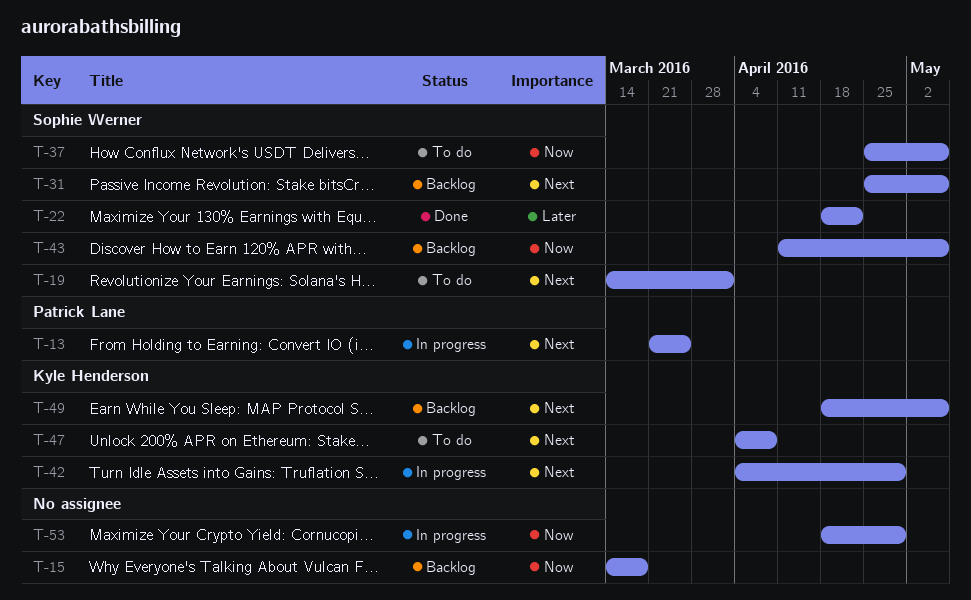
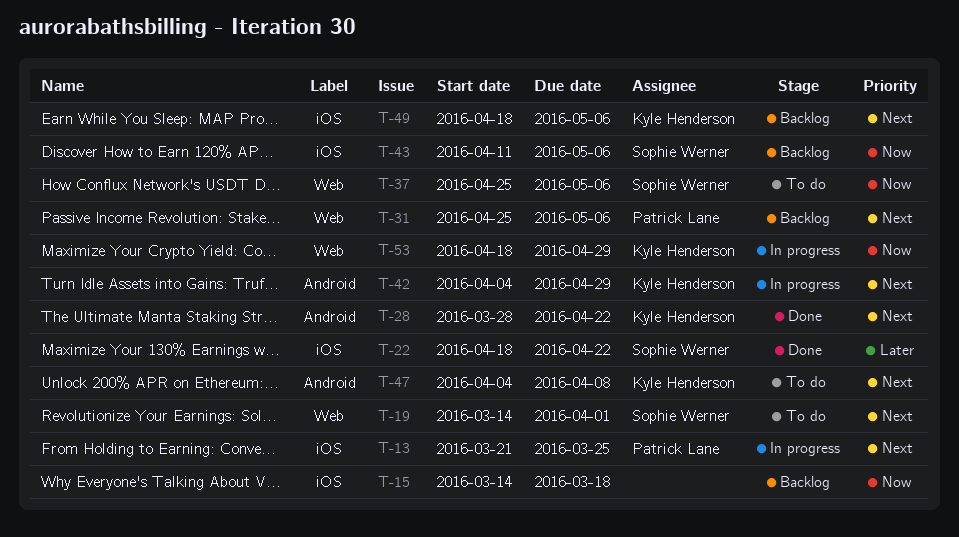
T-28: none -> present
T-31, owner: Sophie Werner -> Patrick Lane
T-53, owner: none -> Kyle Henderson

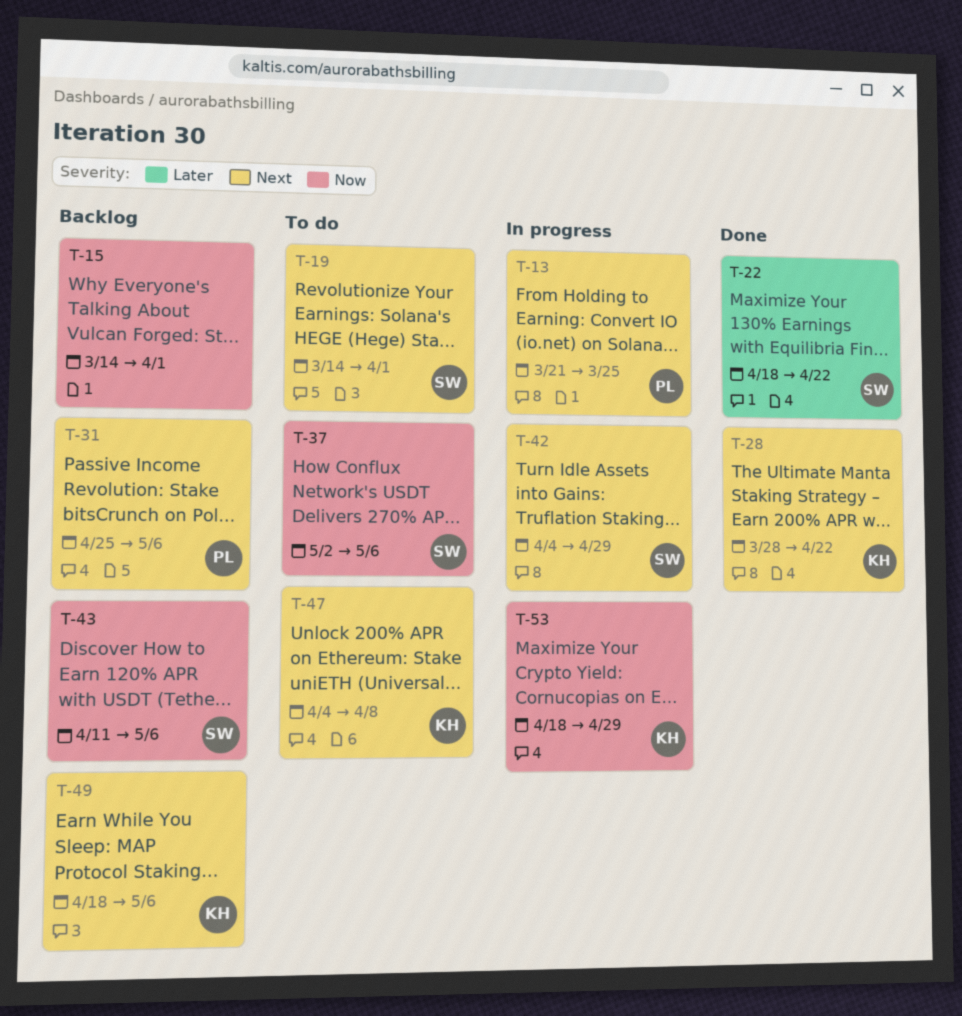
T-15, due: Mar 18 -> Apr 1
T-37, start: Apr 25 -> May 2
T-42, owner: Kyle Henderson -> Sophie Werner

